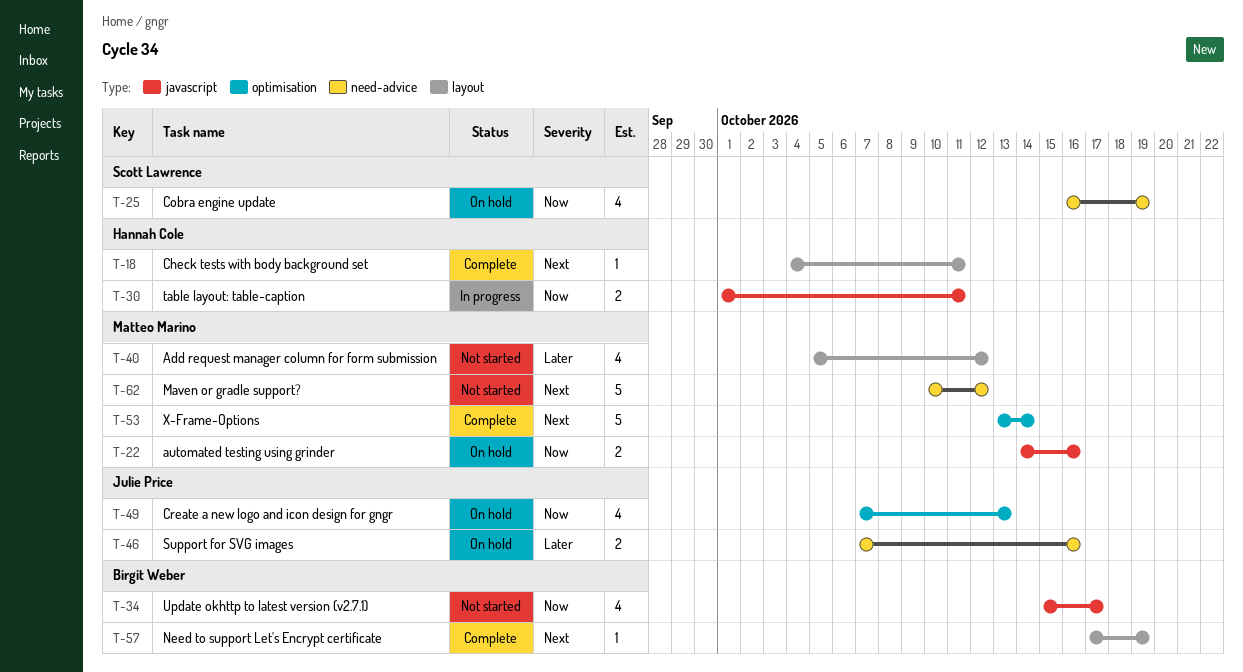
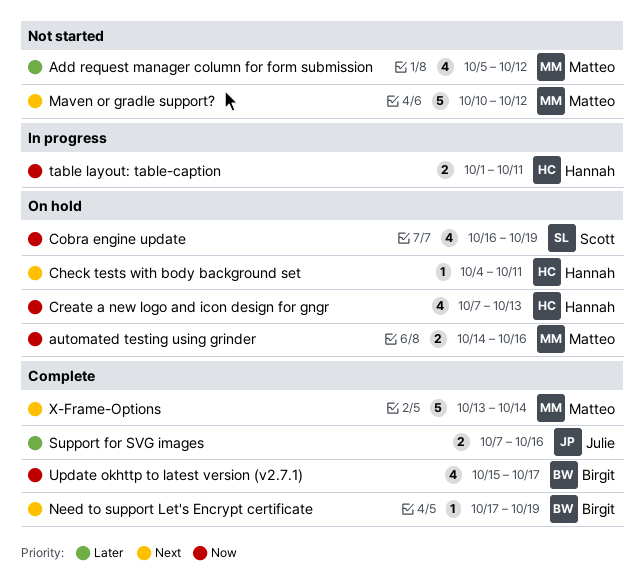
Check tests with body background set, status: Complete -> On hold
Create a new logo and icon design for gngr, owner: Julie Price -> Hannah Cole
Support for SVG images, status: On hold -> Complete
Update okhttp to latest version (v2.7.1), status: Not started -> Complete

